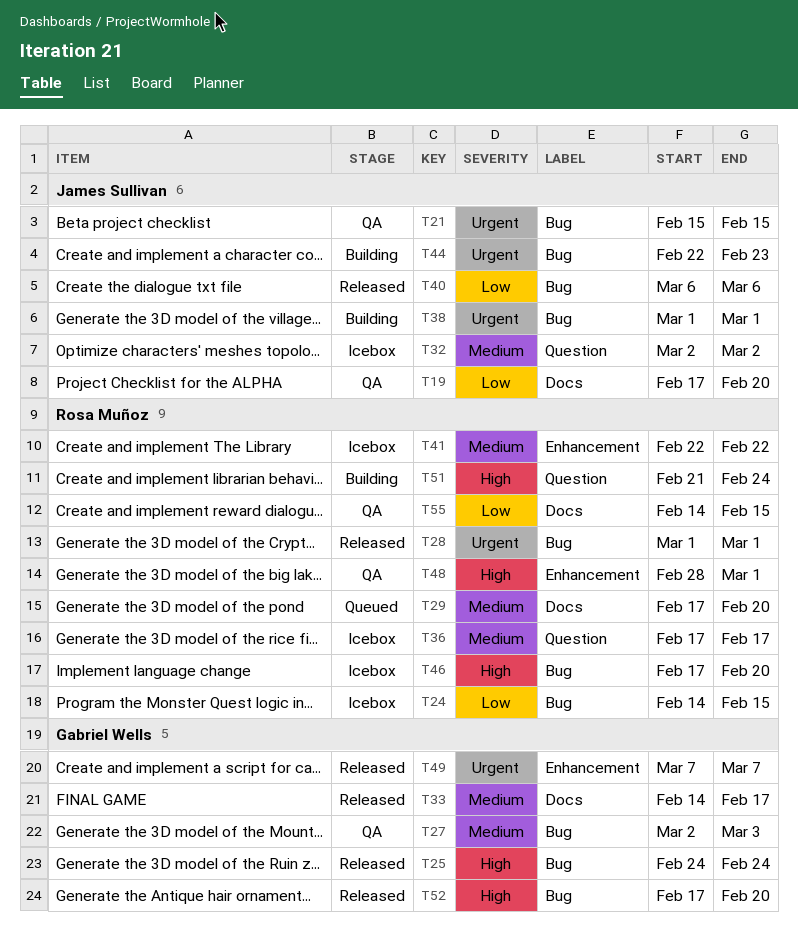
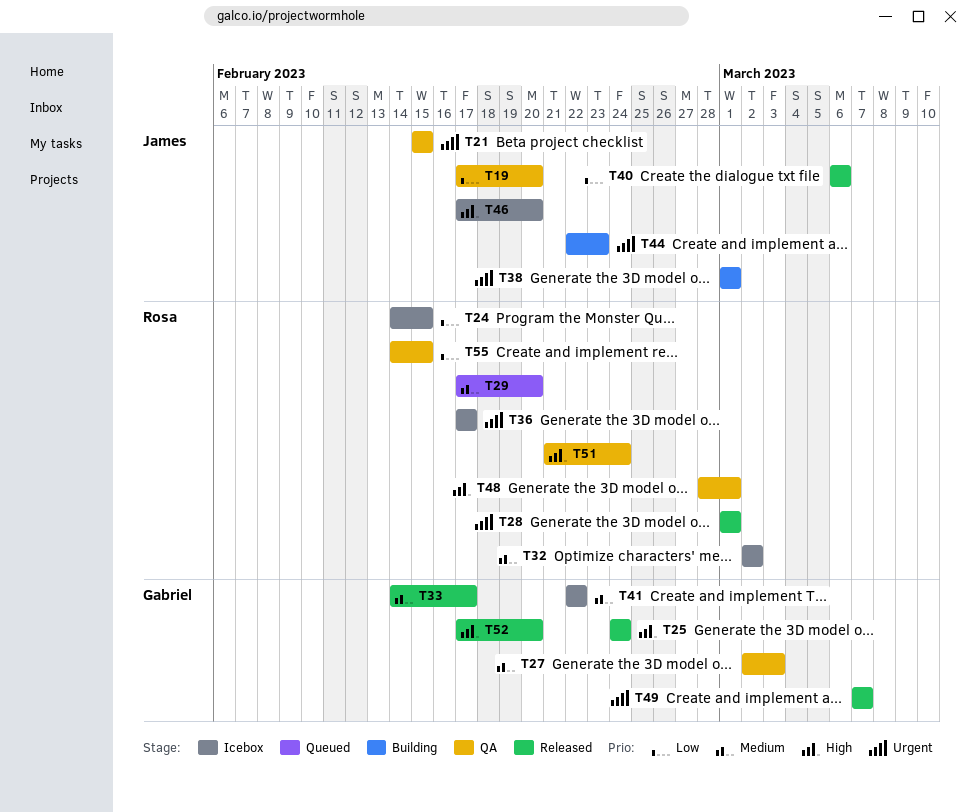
T32, owner: James Sullivan -> Rosa Muñoz
T36, priority: Medium -> Urgent
T41, owner: Rosa Muñoz -> Gabriel Wells
T46, owner: Rosa Muñoz -> James Sullivan
T51, status: Building -> QA

